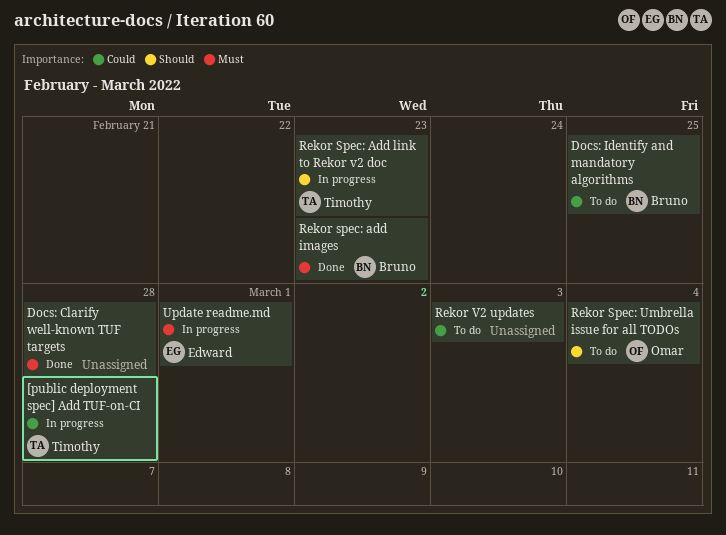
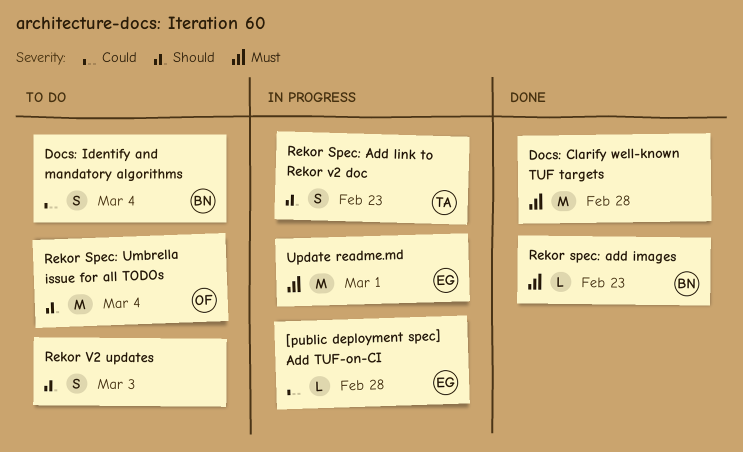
[public deployment spec] Add TUF-on-CI, owner: Timothy -> Edward
Docs: Identify and mandatory algorithms, due: Feb 25 -> Mar 4
Rekor V2 updates, priority: Could -> Should

